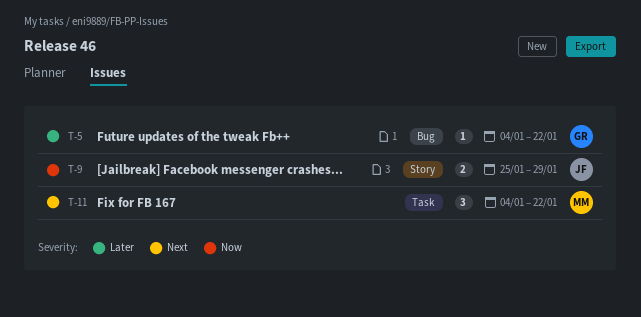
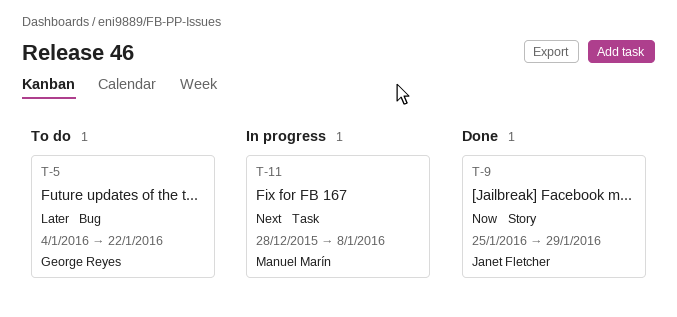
T-11, start: Jan 4 -> Dec 28
T-11, due: Jan 22 -> Jan 8

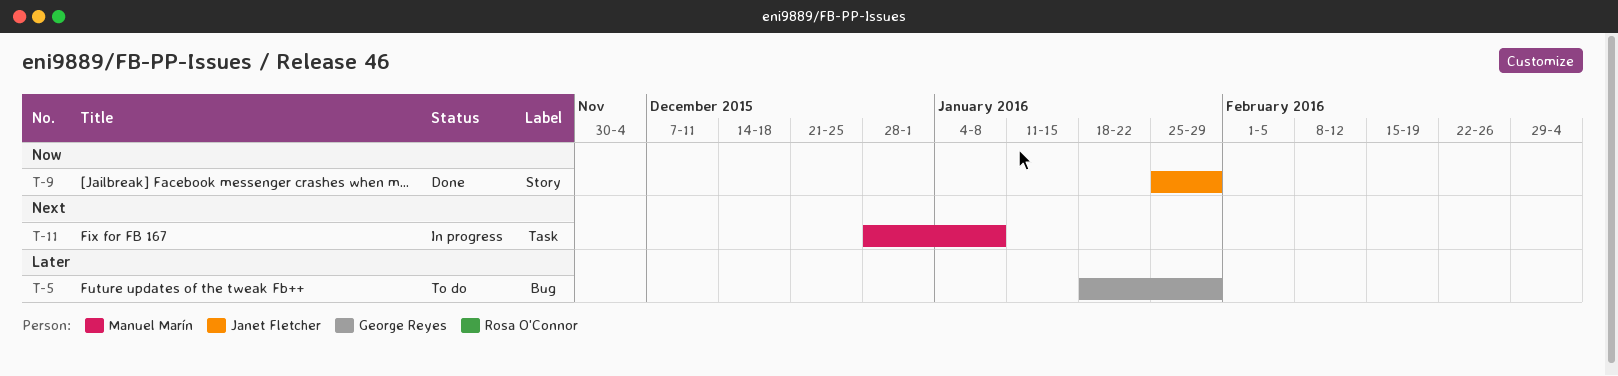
T-5, start: Jan 4 -> Jan 18
T-5, due: Jan 22 -> Jan 29

